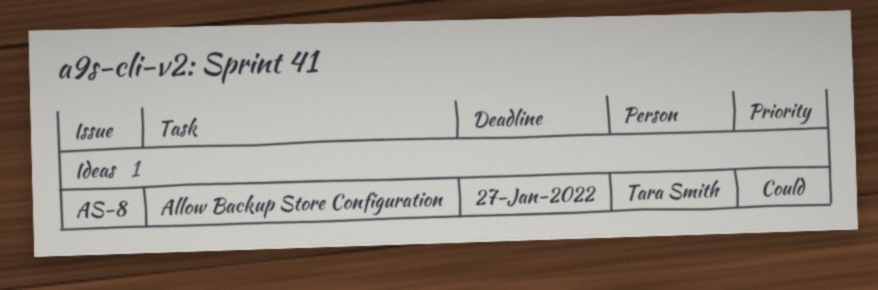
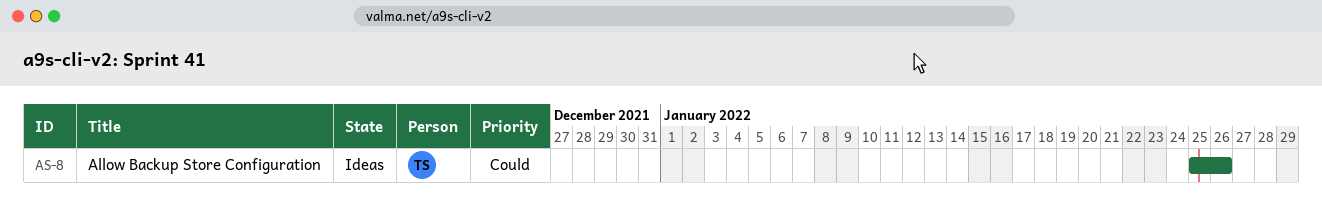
AS-8, due: Jan 27 -> Jan 26

